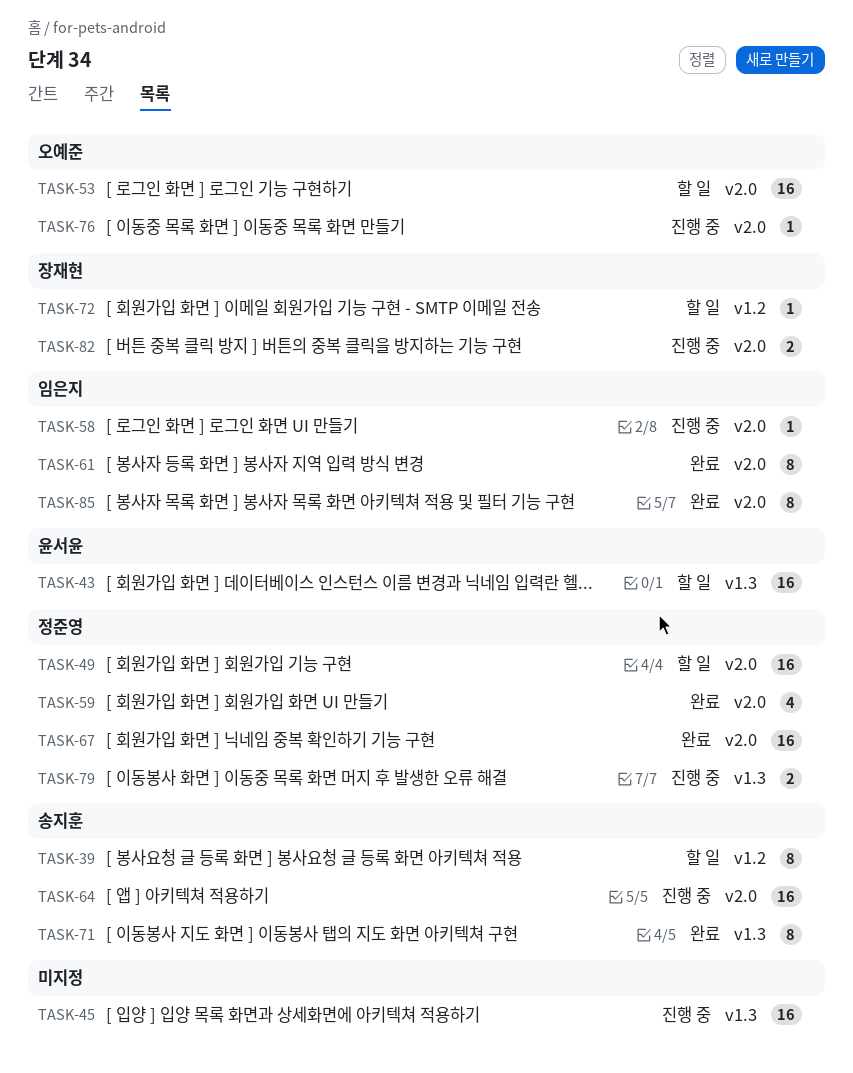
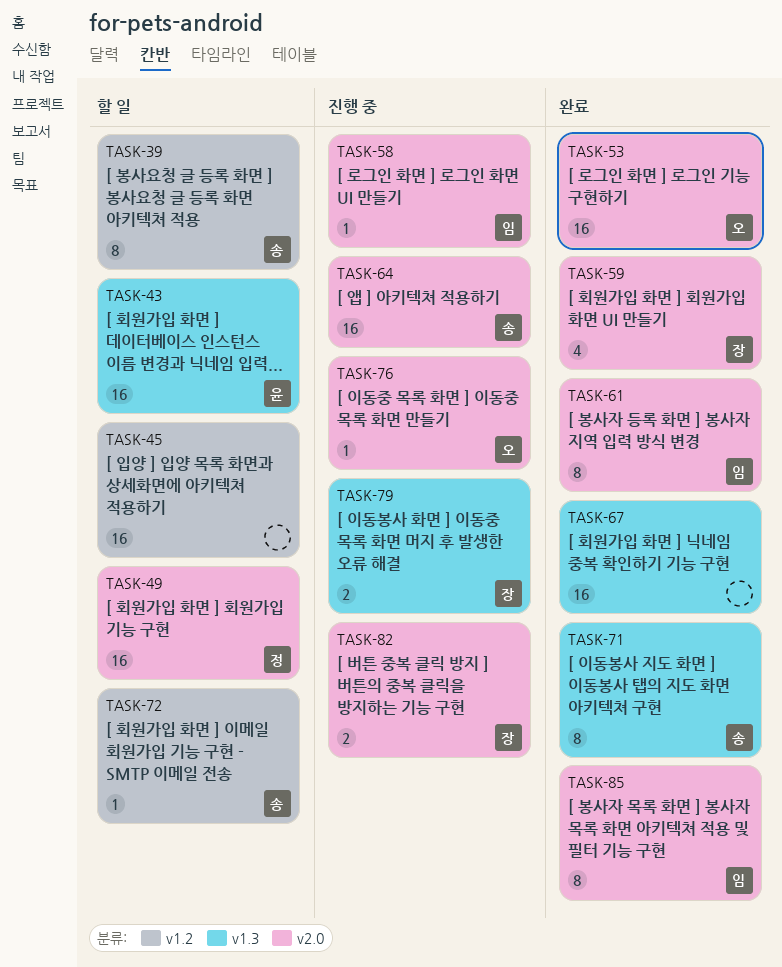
TASK-45, status: 진행 중 -> 할 일
TASK-45, label: v1.3 -> v1.2
TASK-53, status: 할 일 -> 완료
TASK-59, owner: 정준영 -> 장재현
TASK-67, owner: 정준영 -> none
TASK-67, label: v2.0 -> v1.3
TASK-72, owner: 장재현 -> 송지훈
TASK-79, owner: 정준영 -> 장재현

